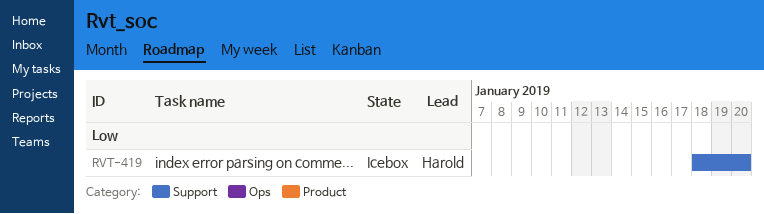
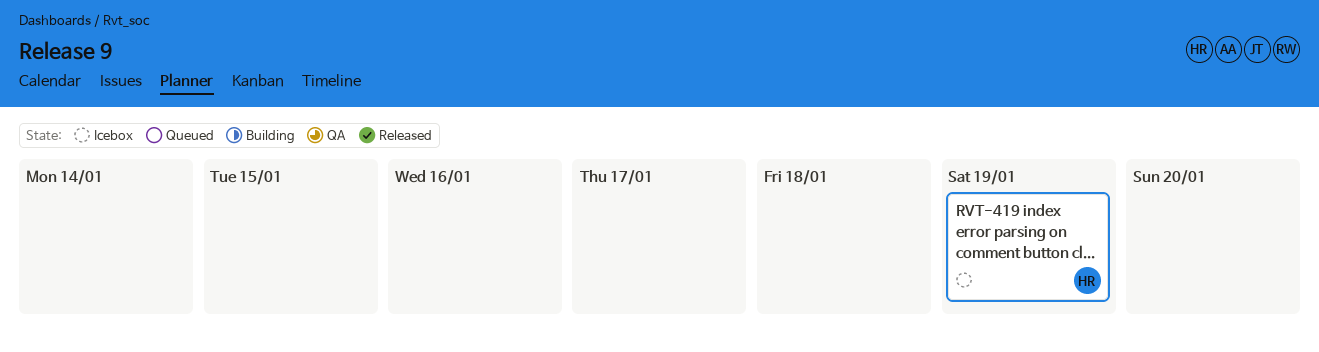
RVT-419, due: Jan 20 -> Jan 19

